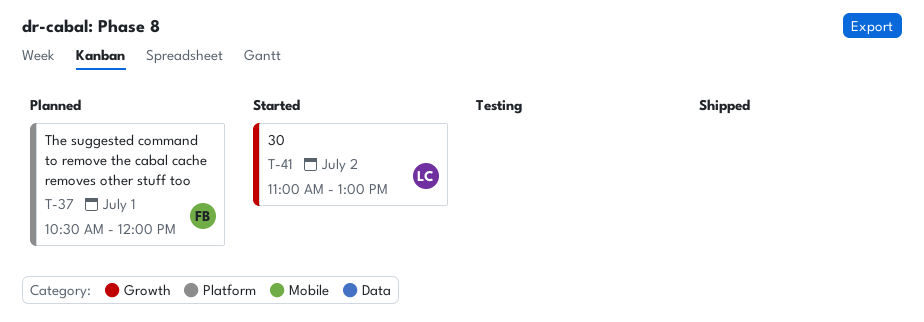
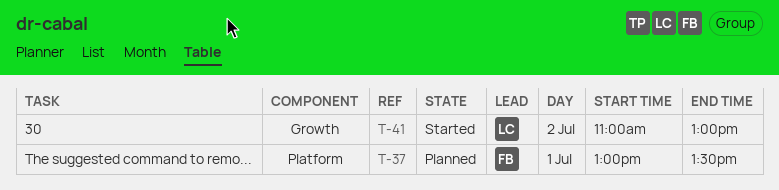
T-37, begins: 10:30 -> 13:00
T-37, ends: 12:00 -> 13:30

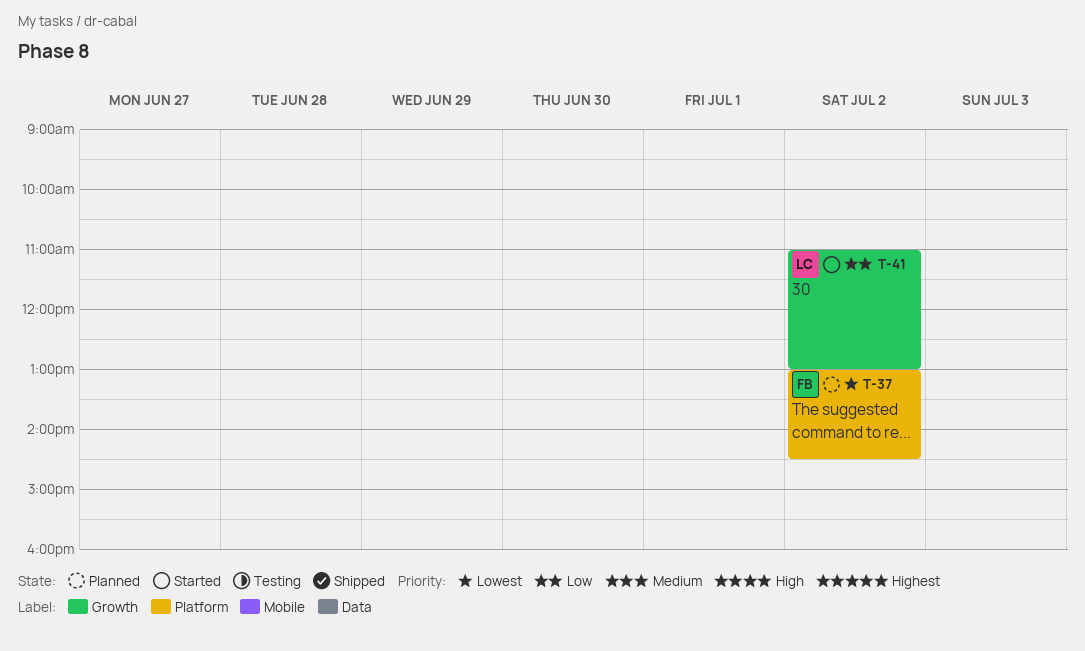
T-37, day: Jul 1 -> Jul 2
T-37, ends: 13:30 -> 14:30

